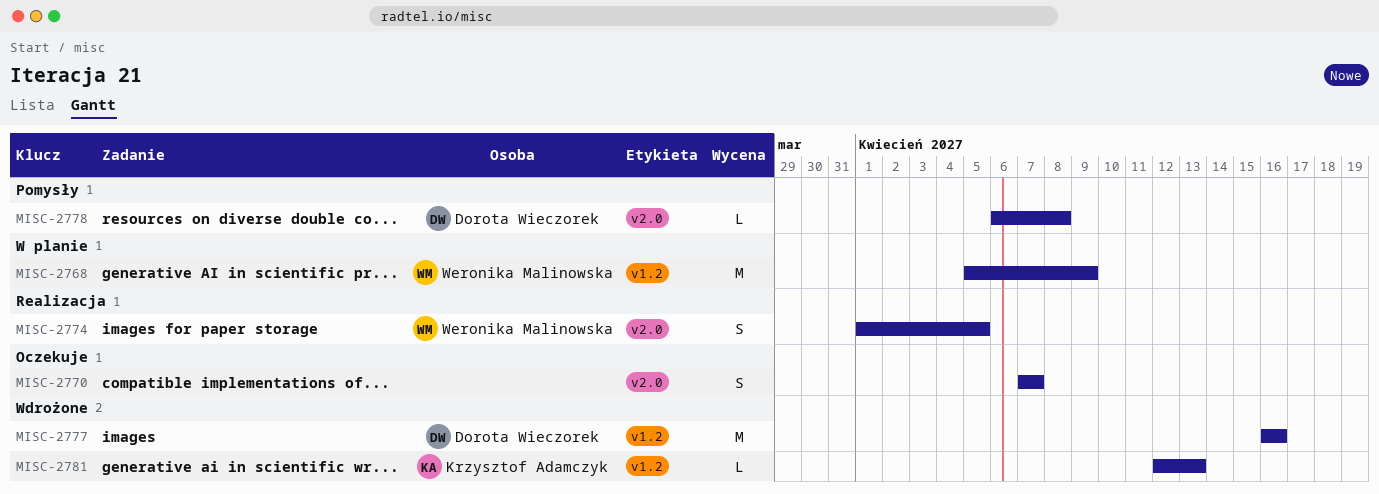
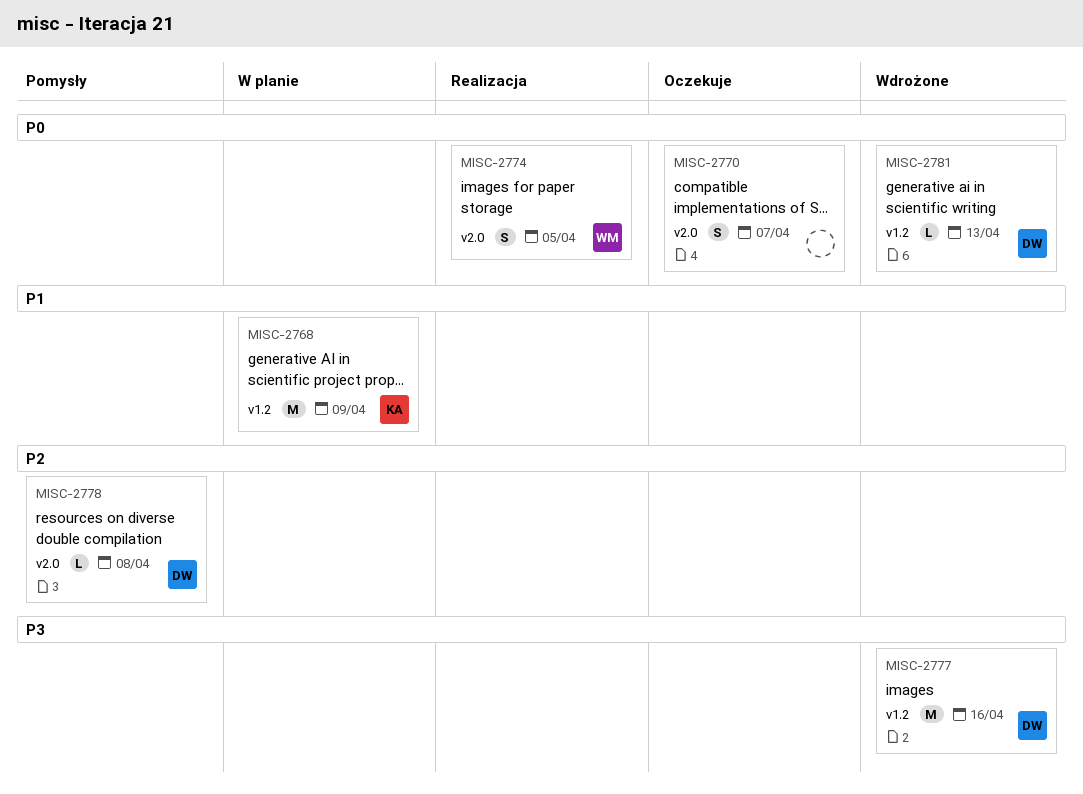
MISC-2768, owner: Weronika Malinowska -> Krzysztof Adamczyk
MISC-2781, owner: Krzysztof Adamczyk -> Dorota Wieczorek

